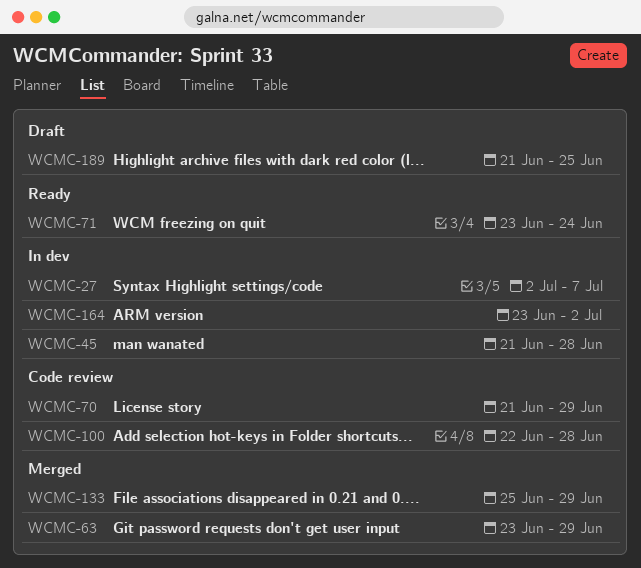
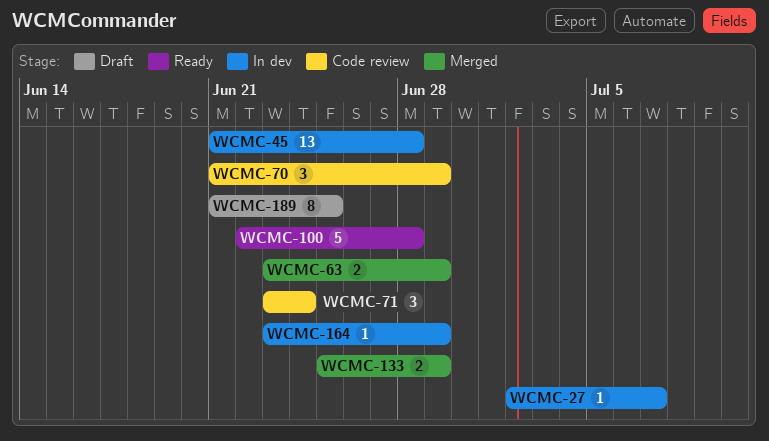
WCMC-71, status: Ready -> Code review
WCMC-100, status: Code review -> Ready
WCMC-164, due: Jul 2 -> Jun 29

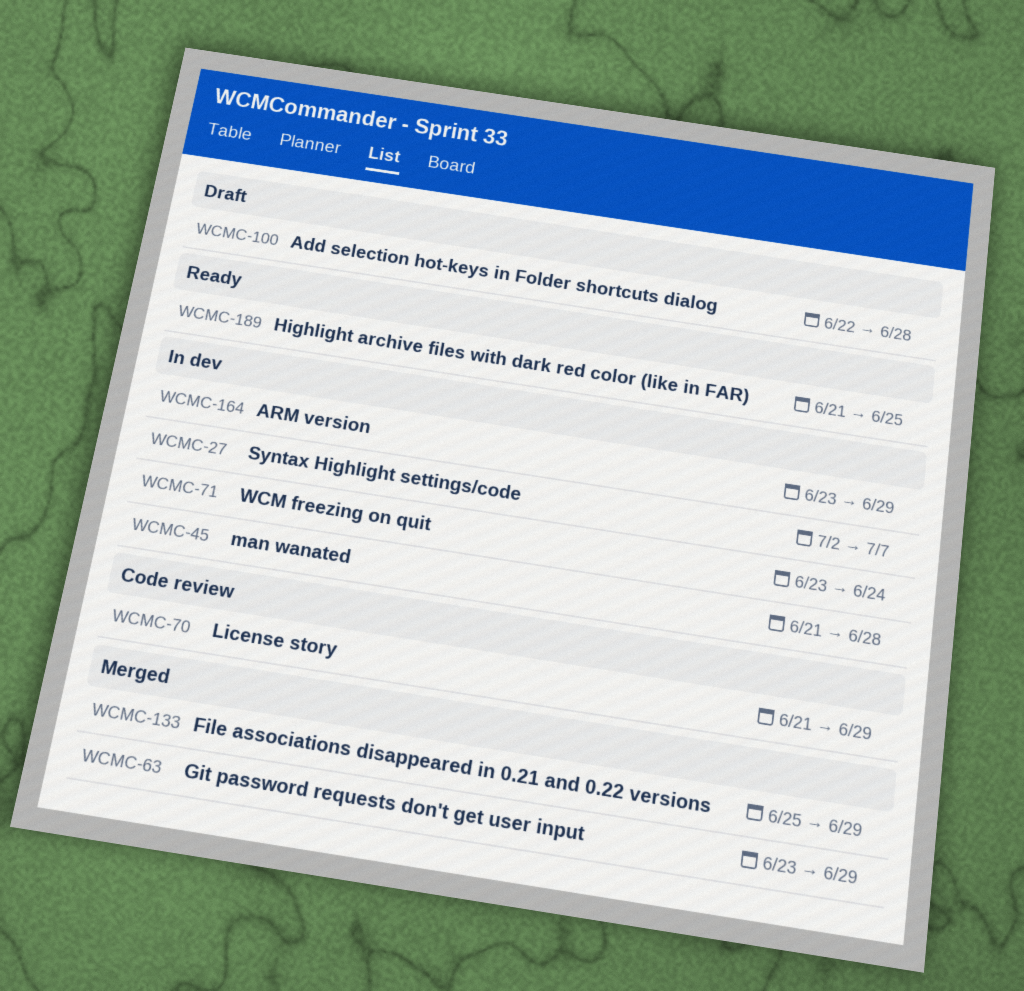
WCMC-71, status: Code review -> In dev
WCMC-100, status: Ready -> Draft
WCMC-189, status: Draft -> Ready

